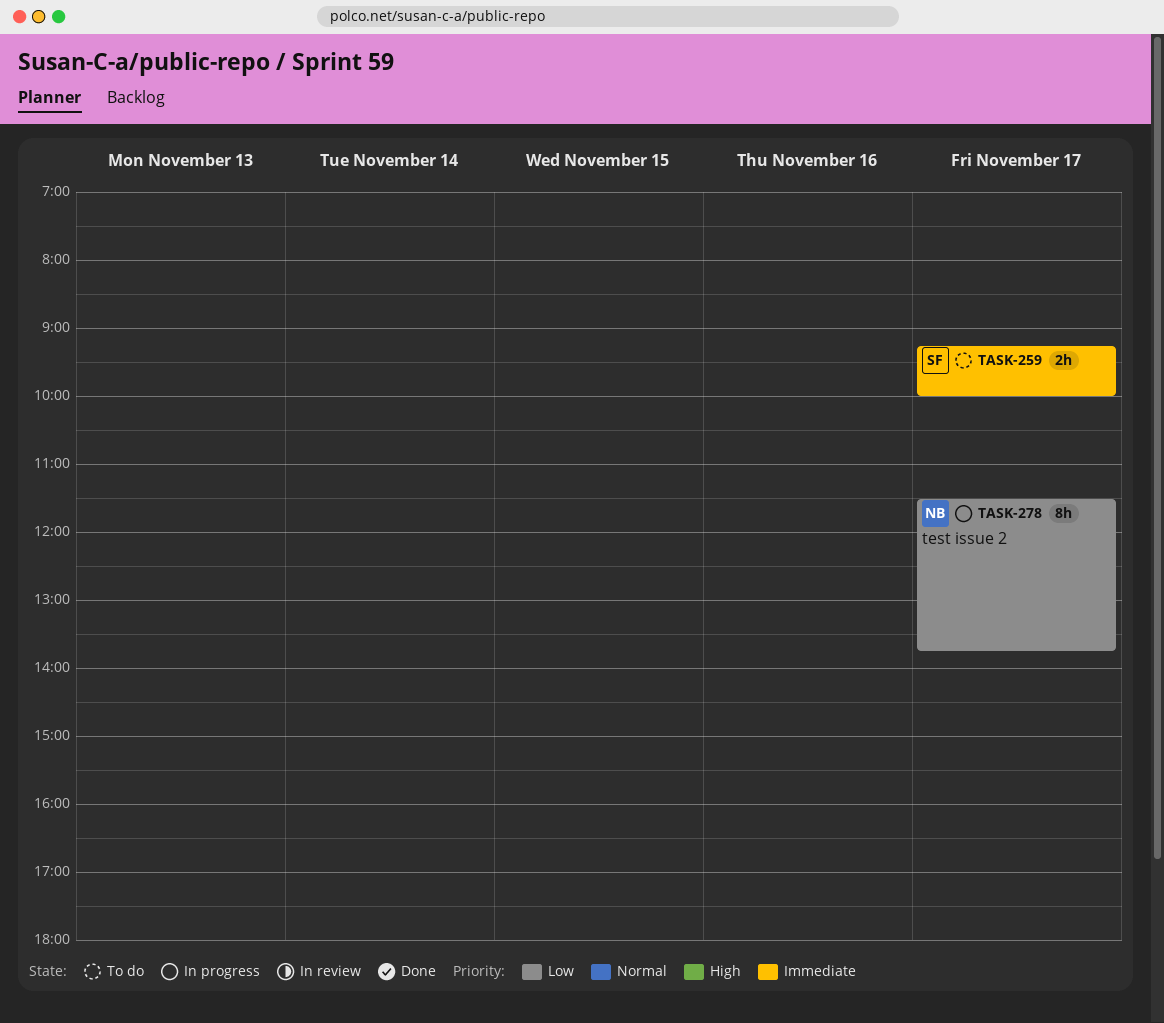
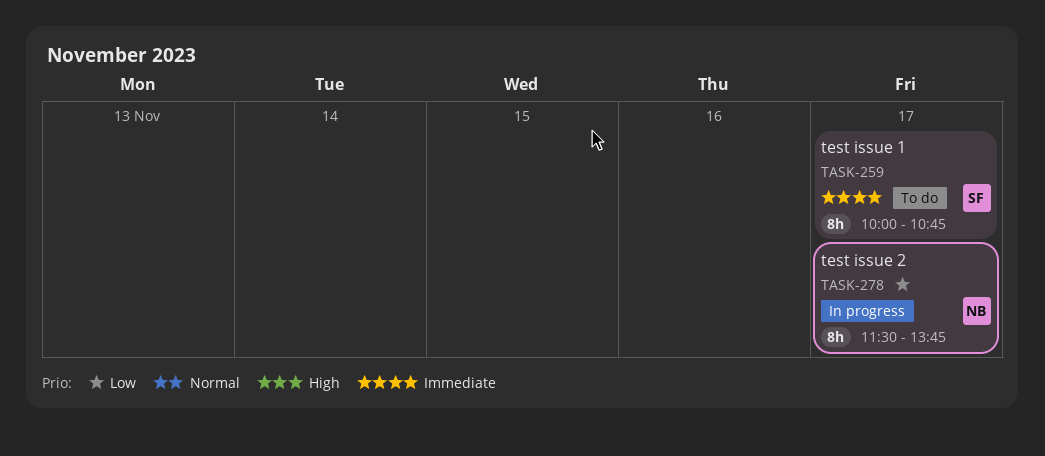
TASK-259, estimate: 2h -> 8h
TASK-259, begins: 09:15 -> 10:00
TASK-259, ends: 10:00 -> 10:45

